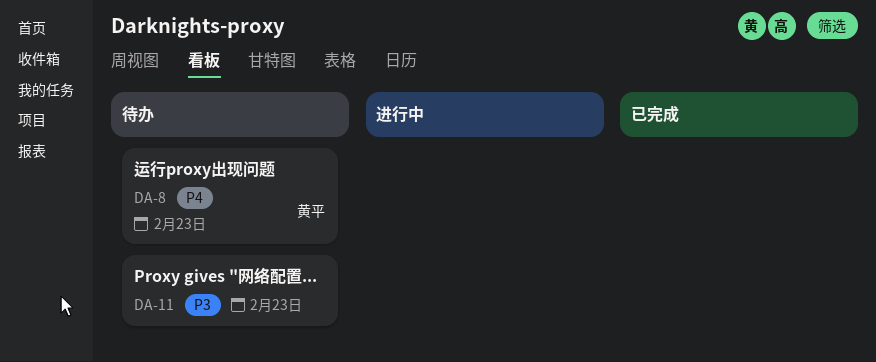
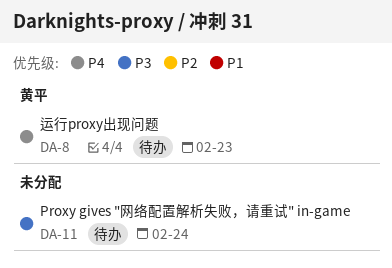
DA-11, due: Feb 23 -> Feb 24

